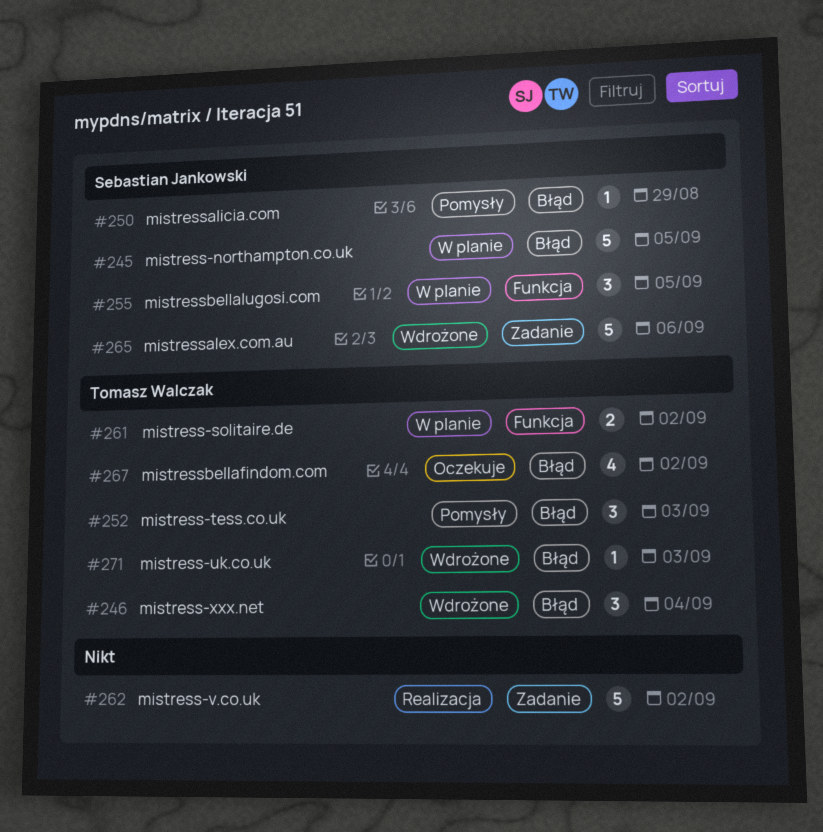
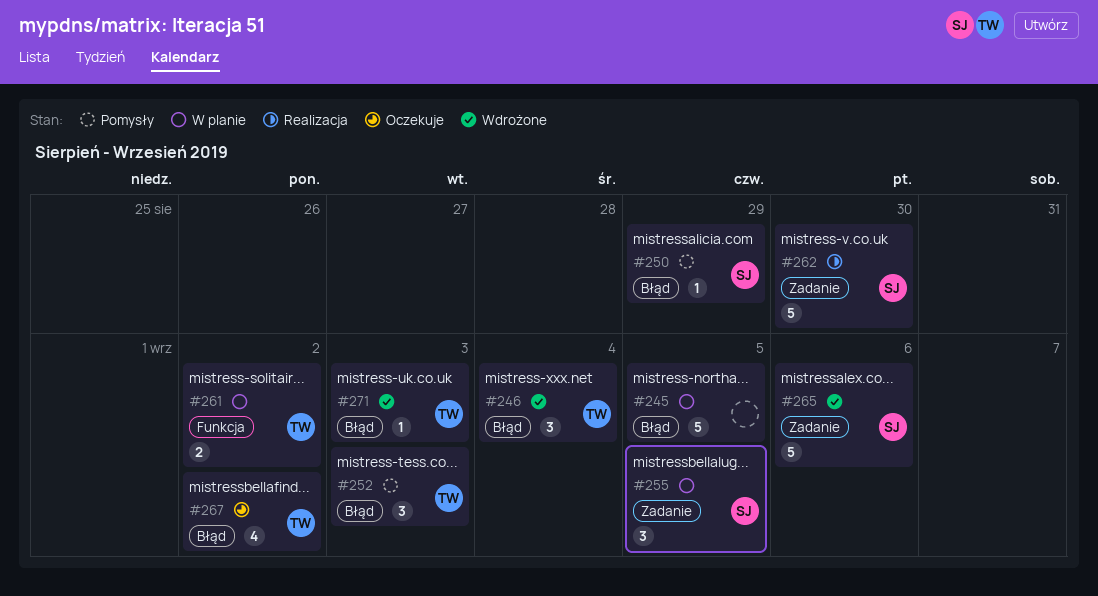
#245, owner: Sebastian Jankowski -> none
#255, label: Funkcja -> Zadanie
#262, owner: none -> Sebastian Jankowski
#262, due: Sep 2 -> Aug 30

